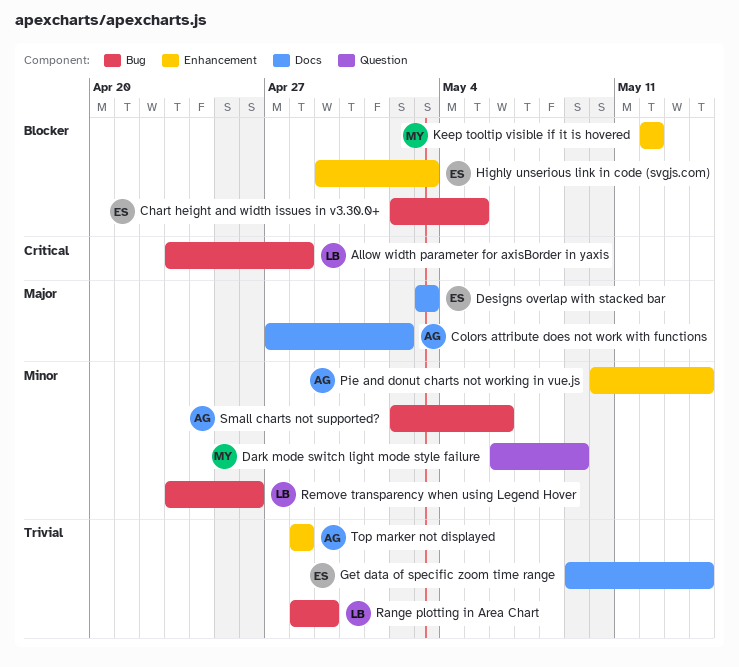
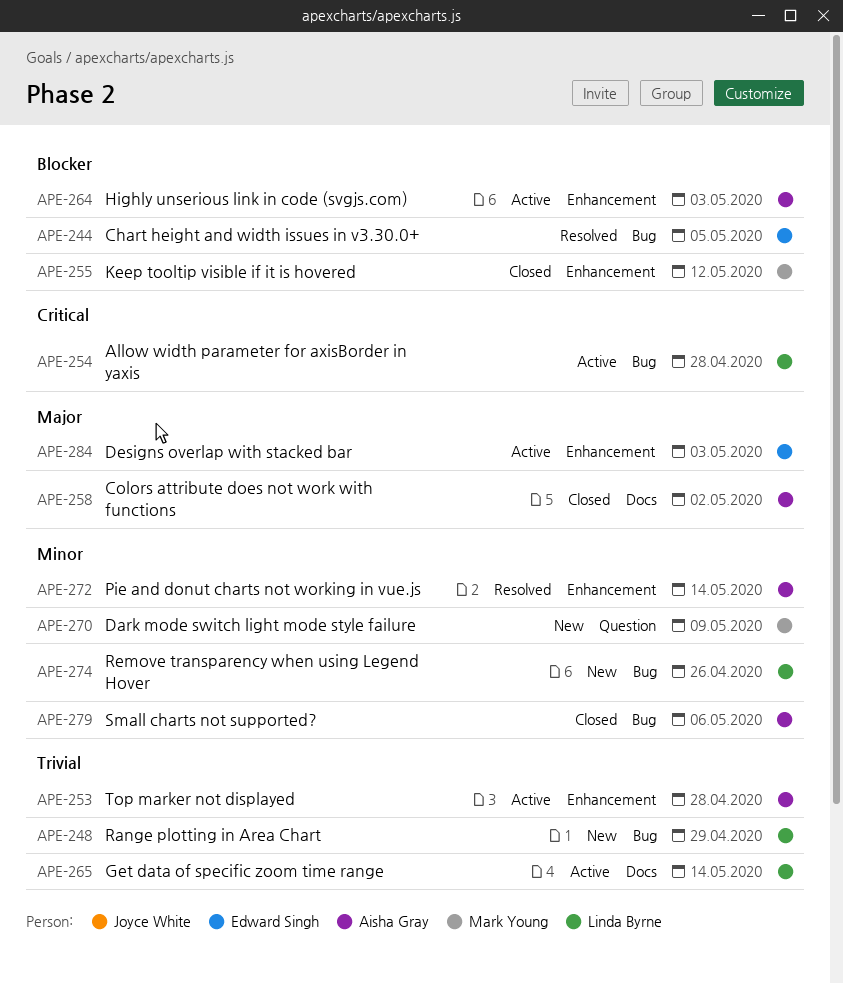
Designs overlap with stacked bar, label: Docs -> Enhancement
Get data of specific zoom time range, owner: Edward Singh -> Linda Byrne
Highly unserious link in code (svgjs.com), owner: Edward Singh -> Aisha Gray

